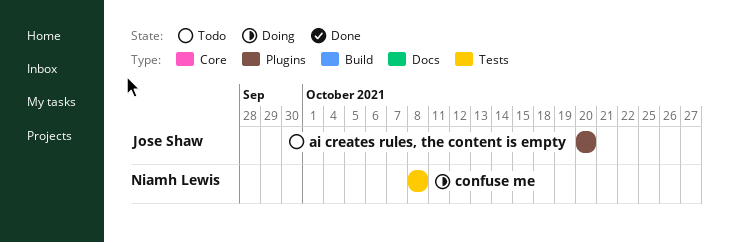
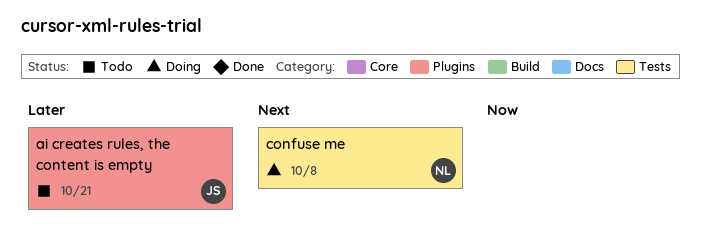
ai creates rules, the content is empty, due: Oct 20 -> Oct 21

